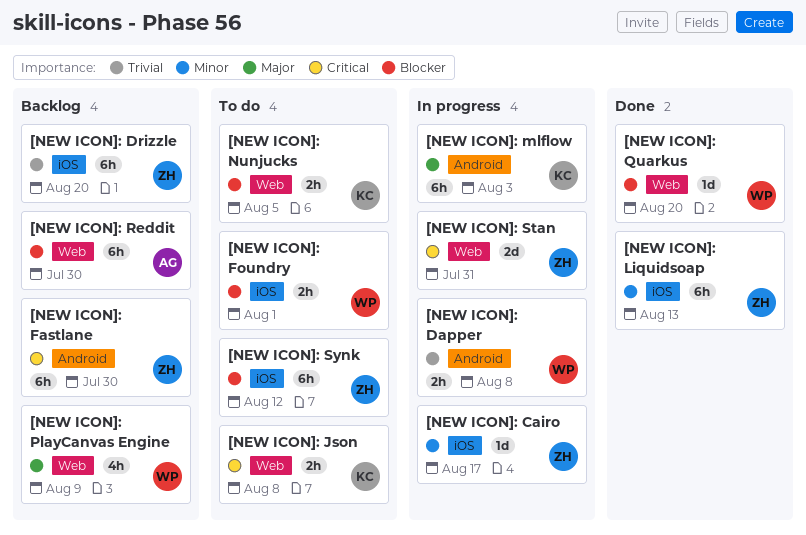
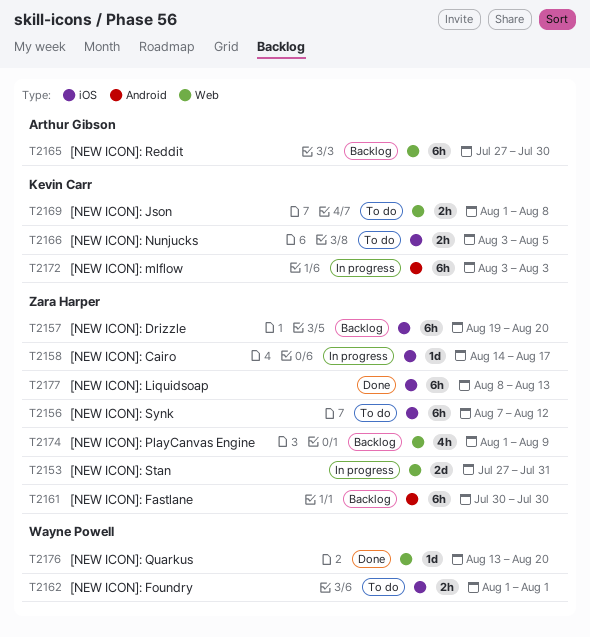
[NEW ICON]: Dapper: present -> none
[NEW ICON]: Nunjucks, label: Web -> iOS
[NEW ICON]: PlayCanvas Engine, owner: Wayne Powell -> Zara Harper

